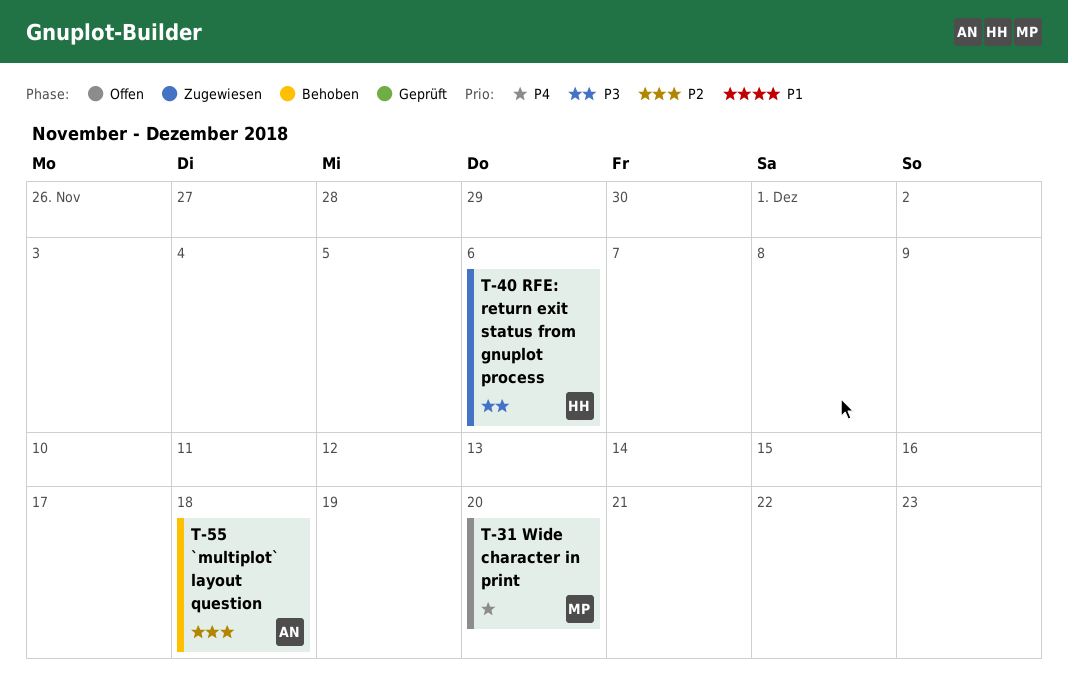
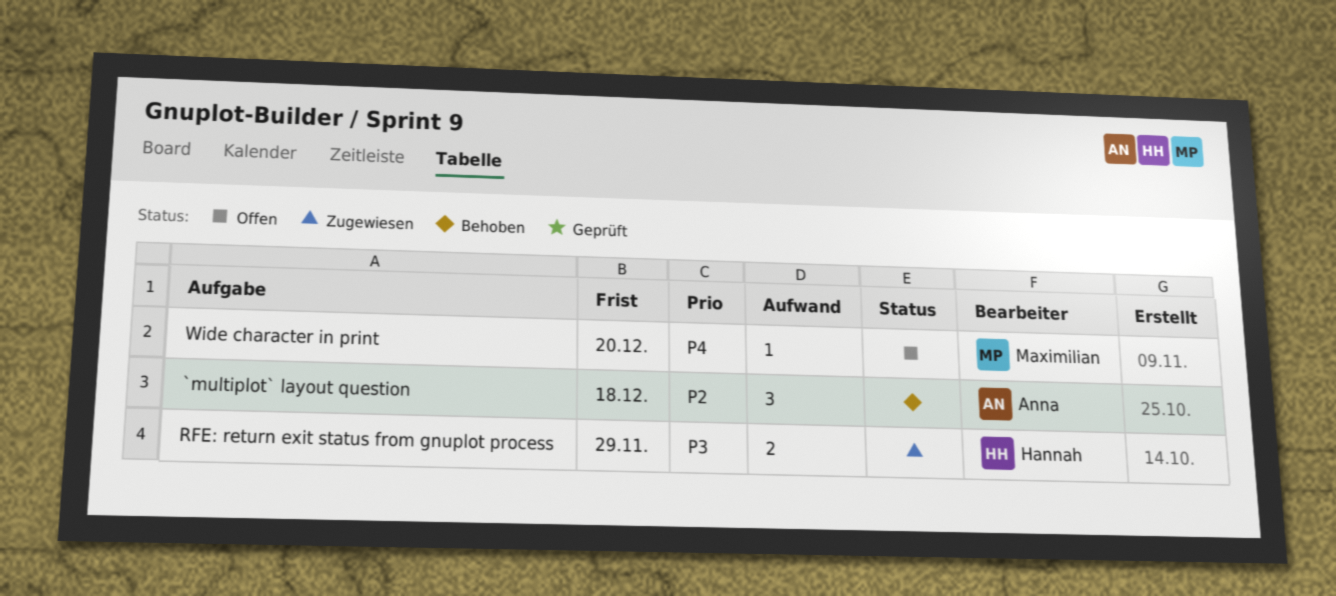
RFE: return exit status from gnuplot process, due: Dec 6 -> Nov 29

